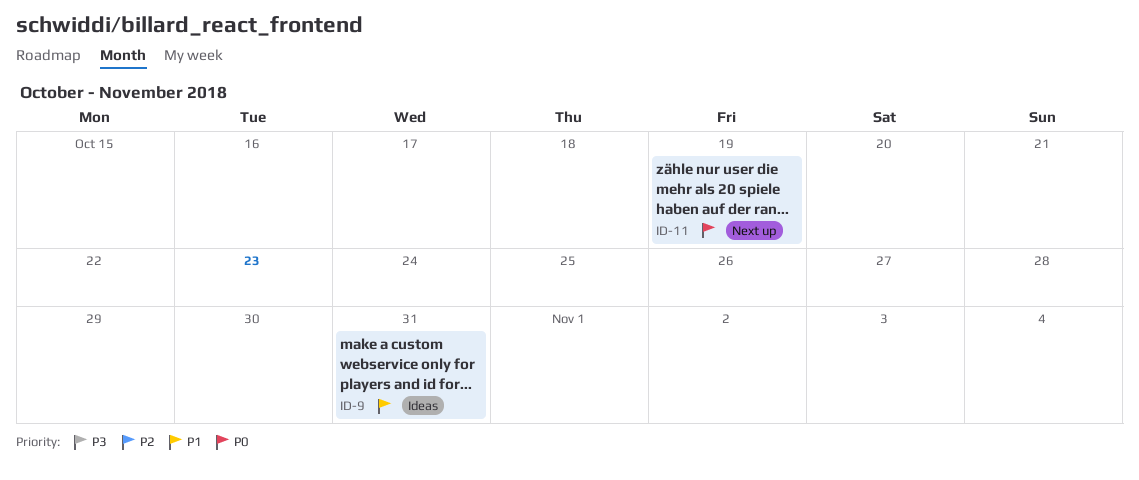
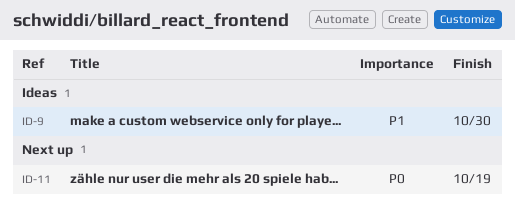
ID-9, due: Oct 31 -> Oct 30

